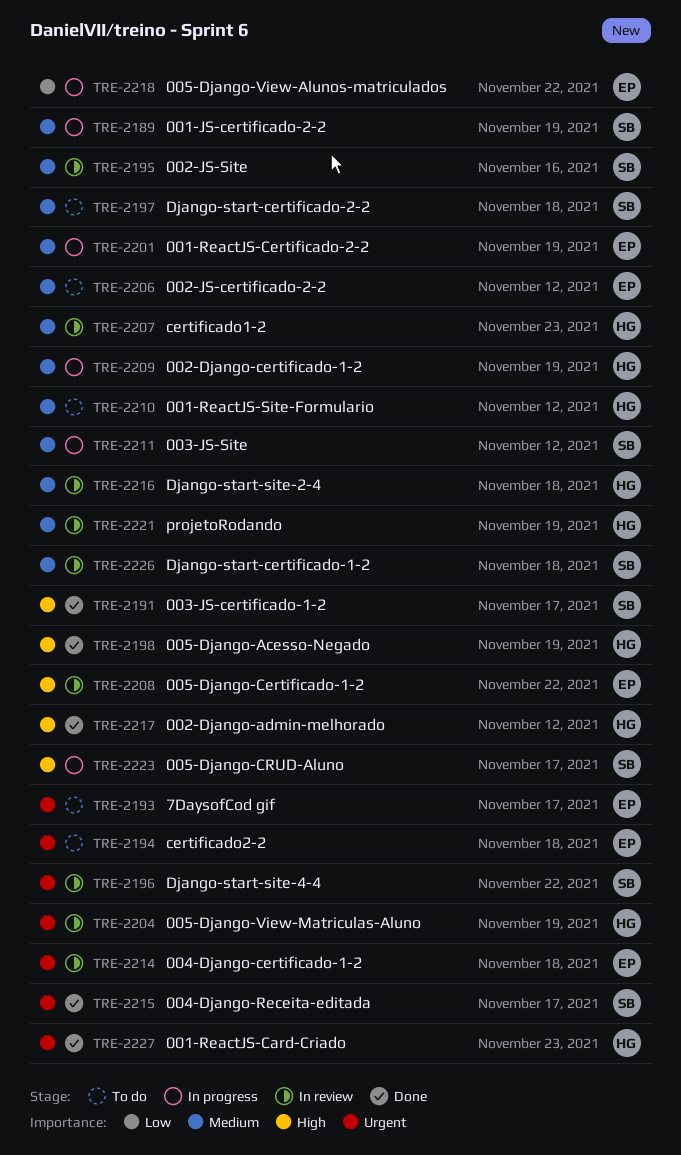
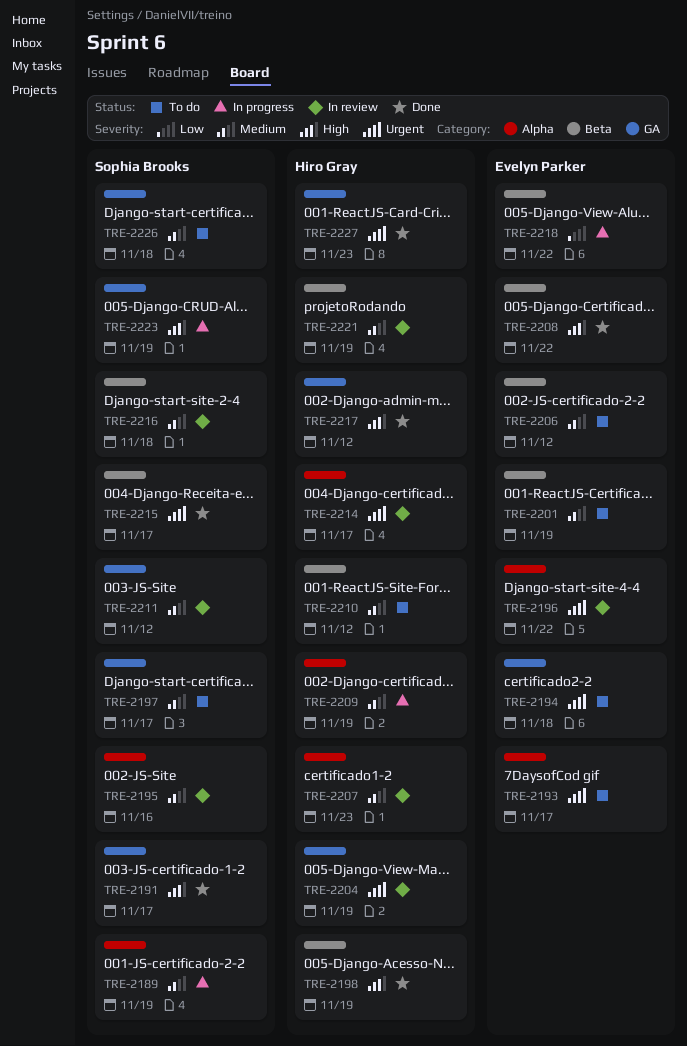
TRE-2196, owner: Sophia Brooks -> Evelyn Parker
TRE-2197, due: Nov 18 -> Nov 17
TRE-2201, status: In progress -> To do
TRE-2208, status: In review -> Done
TRE-2211, status: In progress -> In review
TRE-2214, owner: Evelyn Parker -> Hiro Gray
TRE-2214, due: Nov 18 -> Nov 17
TRE-2216, owner: Hiro Gray -> Sophia Brooks
TRE-2223, due: Nov 17 -> Nov 19
TRE-2226, status: In review -> To do

